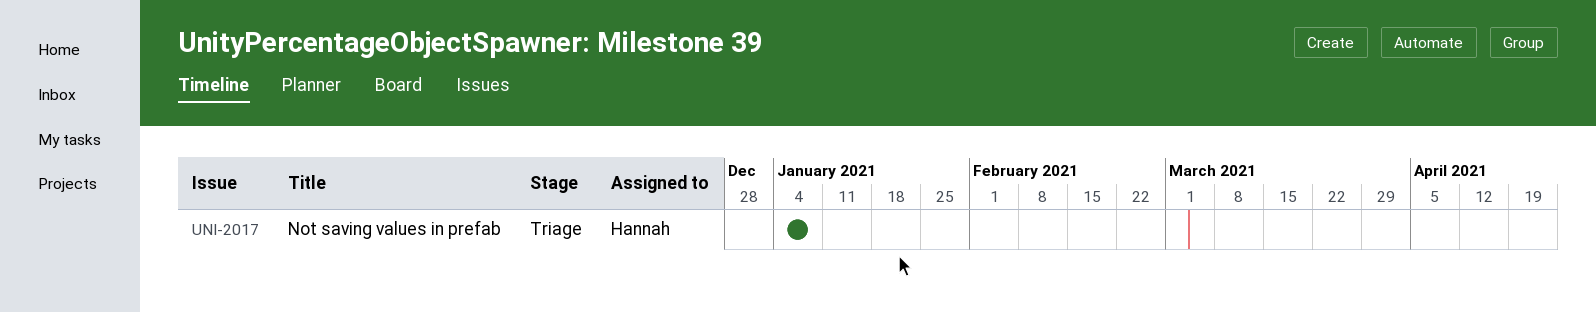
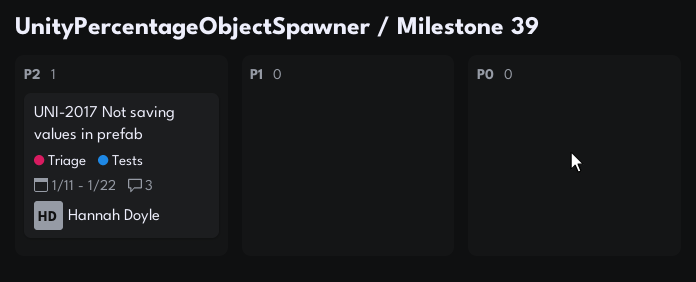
UNI-2017, start: Jan 4 -> Jan 11
UNI-2017, due: Jan 8 -> Jan 22

